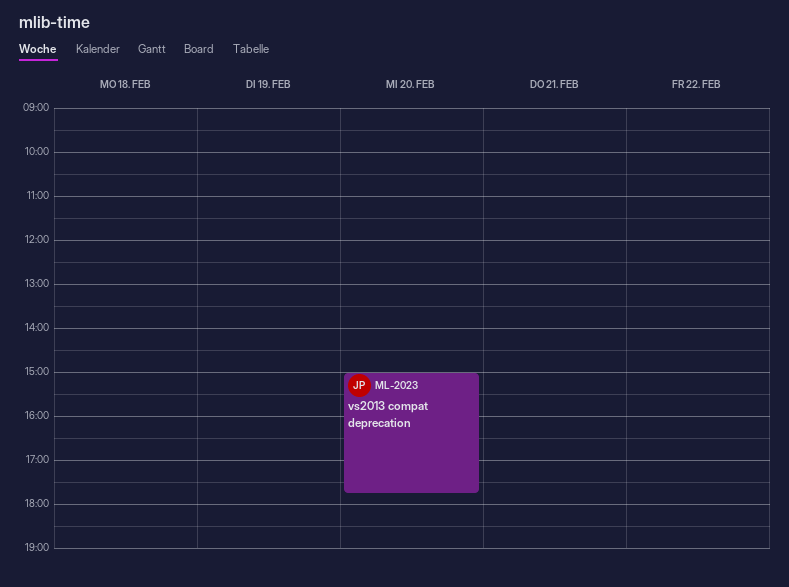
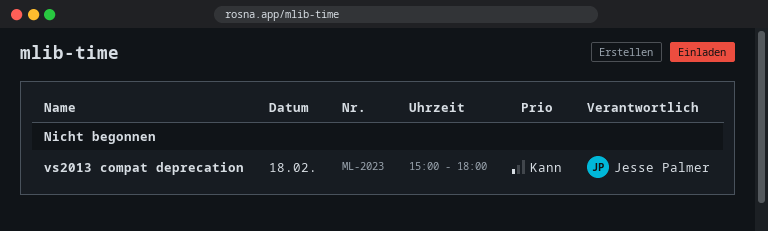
ML-2023, day: Feb 20 -> Feb 18
ML-2023, ends: 17:45 -> 18:00

